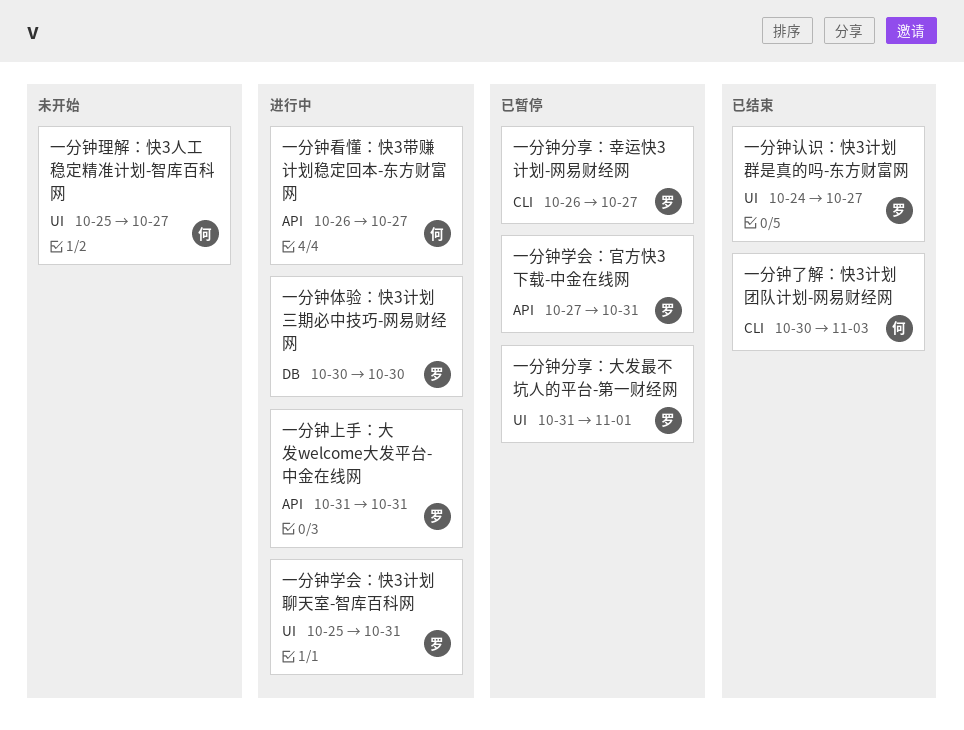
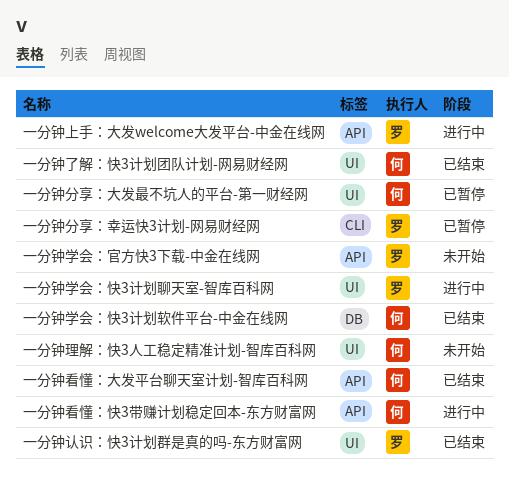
一分钟了解：快3计划团队计划-网易财经网, label: CLI -> UI
一分钟体验：快3计划三期必中技巧-网易财经网: present -> none
一分钟分享：大发最不坑人的平台-第一财经网, owner: 罗 -> 何
一分钟学会：官方快3下载-中金在线网, status: 已暂停 -> 未开始
一分钟学会：快3计划软件平台-中金在线网: none -> present
一分钟看懂：大发平台聊天室计划-智库百科网: none -> present

